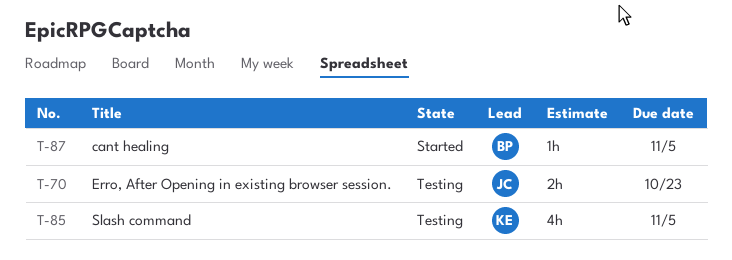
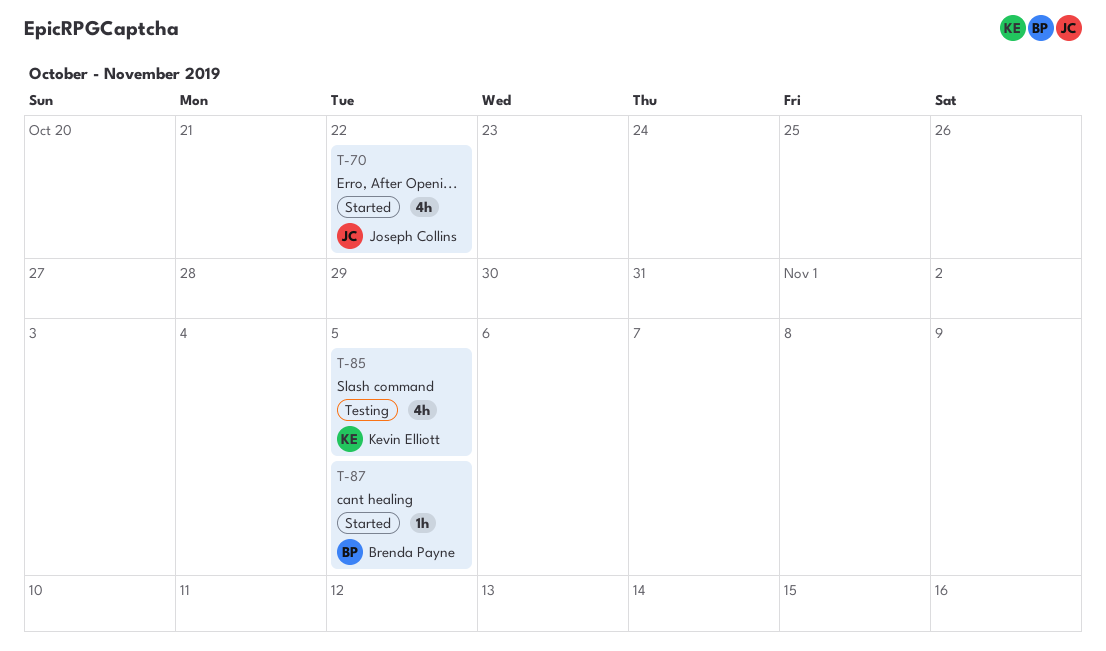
T-70, status: Testing -> Started
T-70, estimate: 2h -> 4h
T-70, due: Oct 23 -> Oct 22

